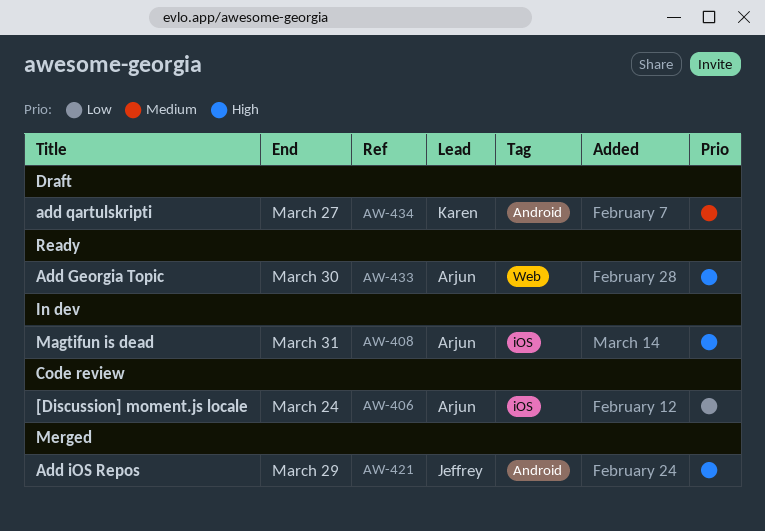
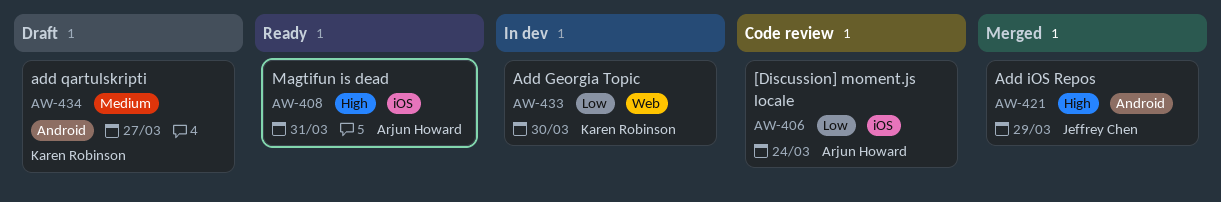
AW-408, status: In dev -> Ready
AW-433, status: Ready -> In dev
AW-433, owner: Arjun Howard -> Karen Robinson
AW-433, priority: High -> Low

